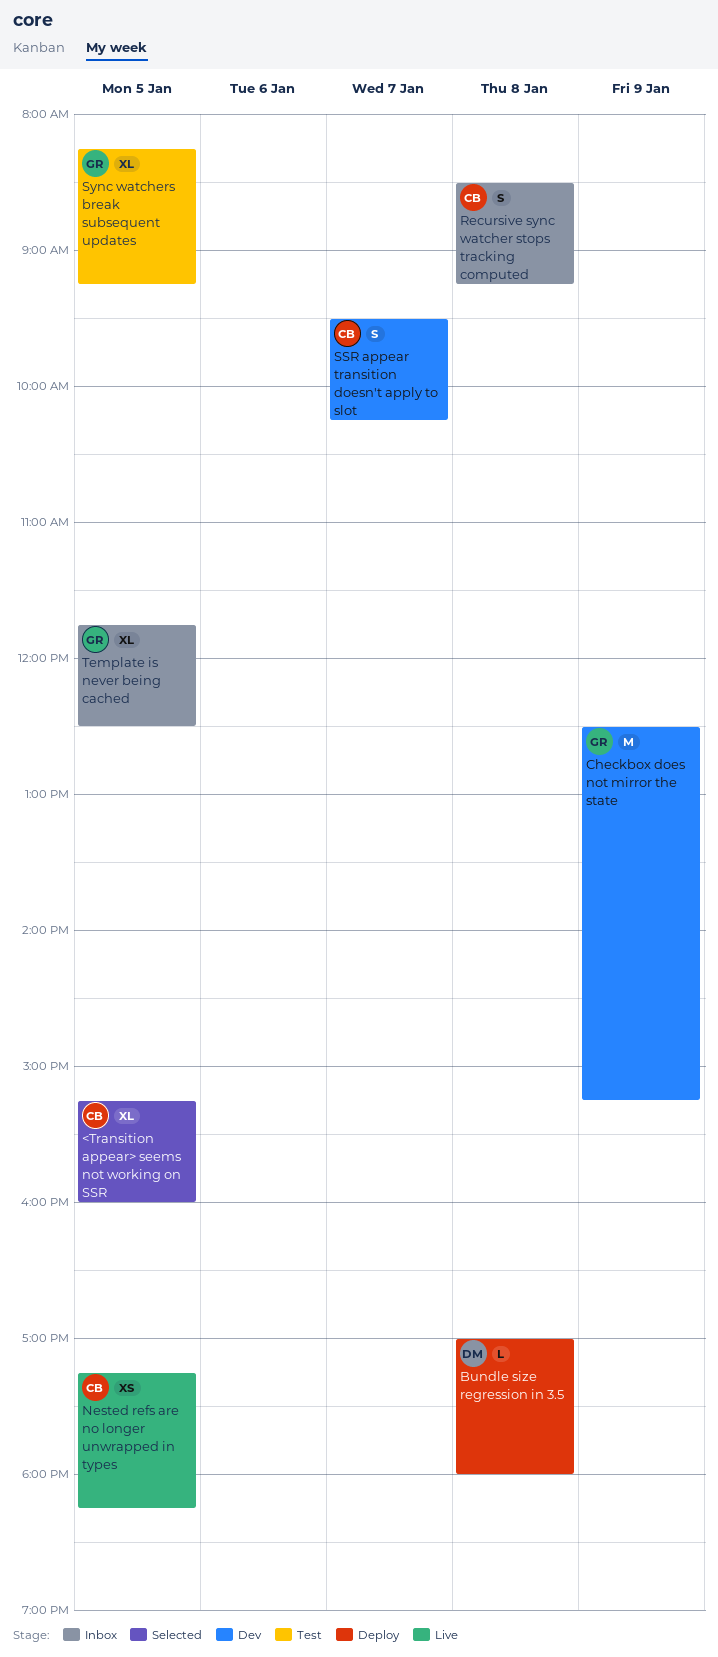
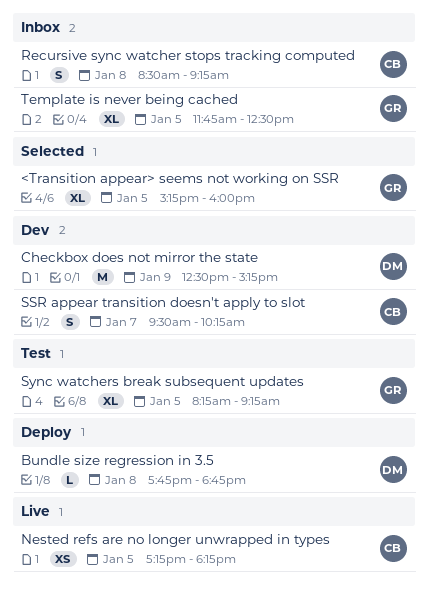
<Transition appear> seems not working on SSR, owner: CB -> GR
Bundle size regression in 3.5, begins: 17:00 -> 17:45
Bundle size regression in 3.5, ends: 18:00 -> 18:45
Checkbox does not mirror the state, owner: GR -> DM

